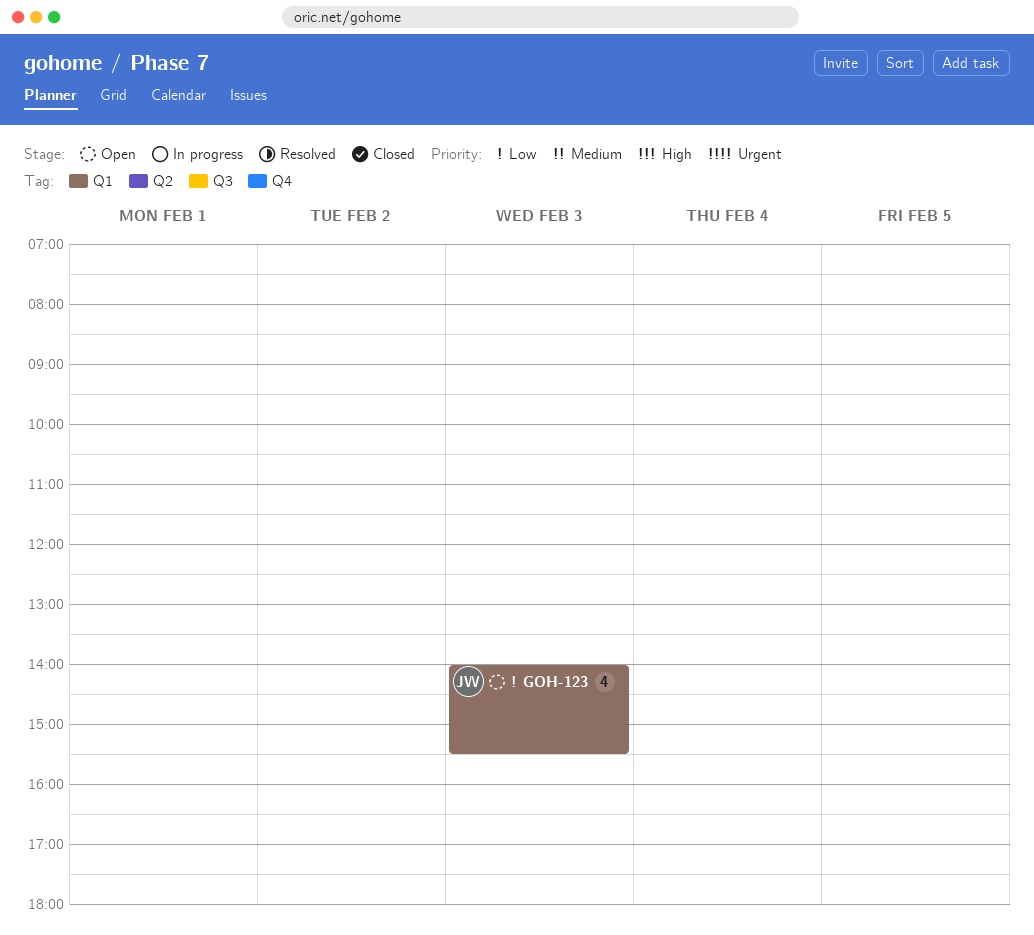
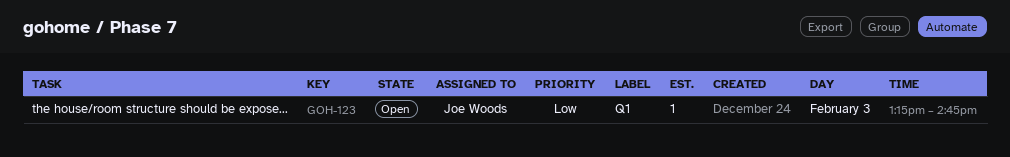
GOH-123, estimate: 4 -> 1
GOH-123, begins: 14:00 -> 13:15
GOH-123, ends: 15:30 -> 14:45

